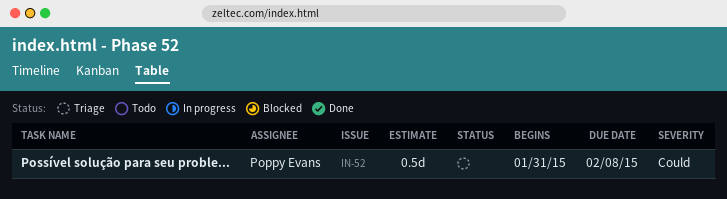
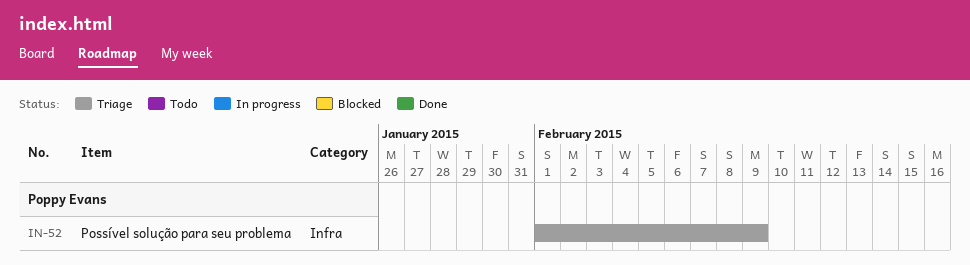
IN-52, start: Jan 31 -> Feb 1
IN-52, due: Feb 8 -> Feb 9

